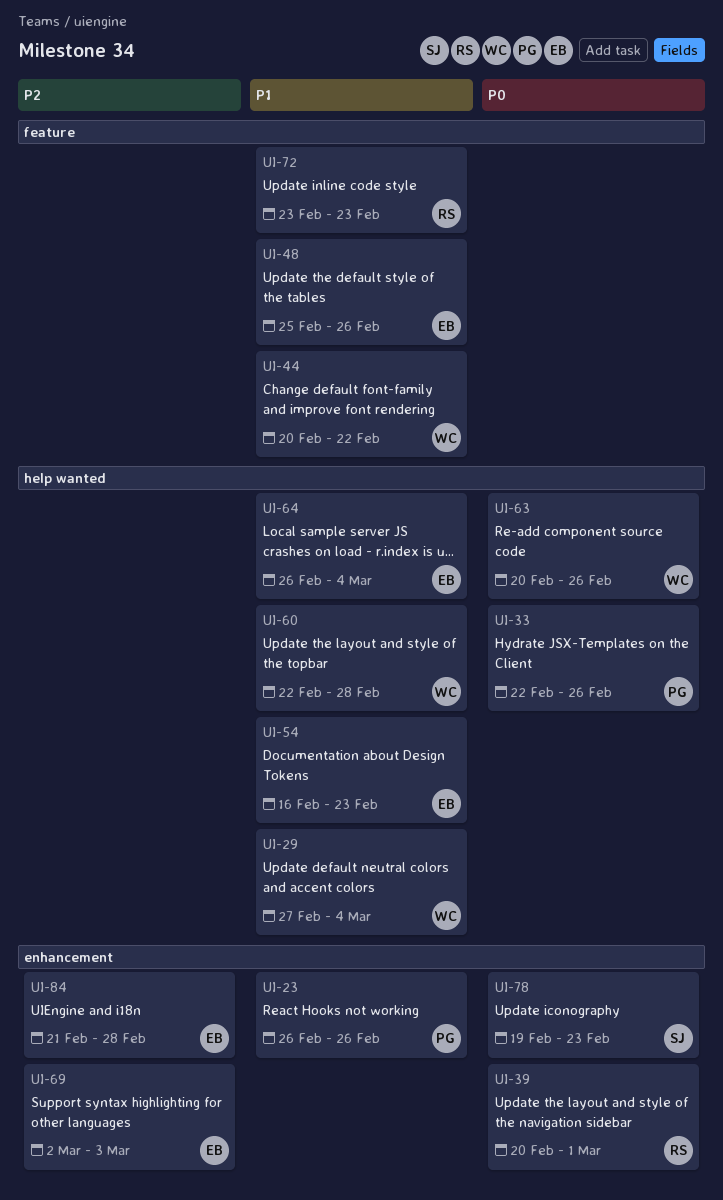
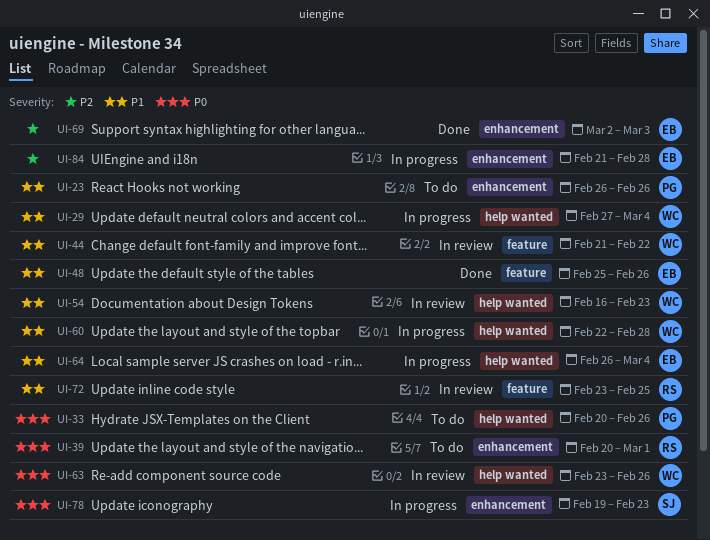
UI-33, start: Feb 22 -> Feb 20
UI-44, start: Feb 20 -> Feb 21
UI-54, owner: EB -> WC
UI-63, start: Feb 20 -> Feb 23
UI-72, due: Feb 23 -> Feb 25

